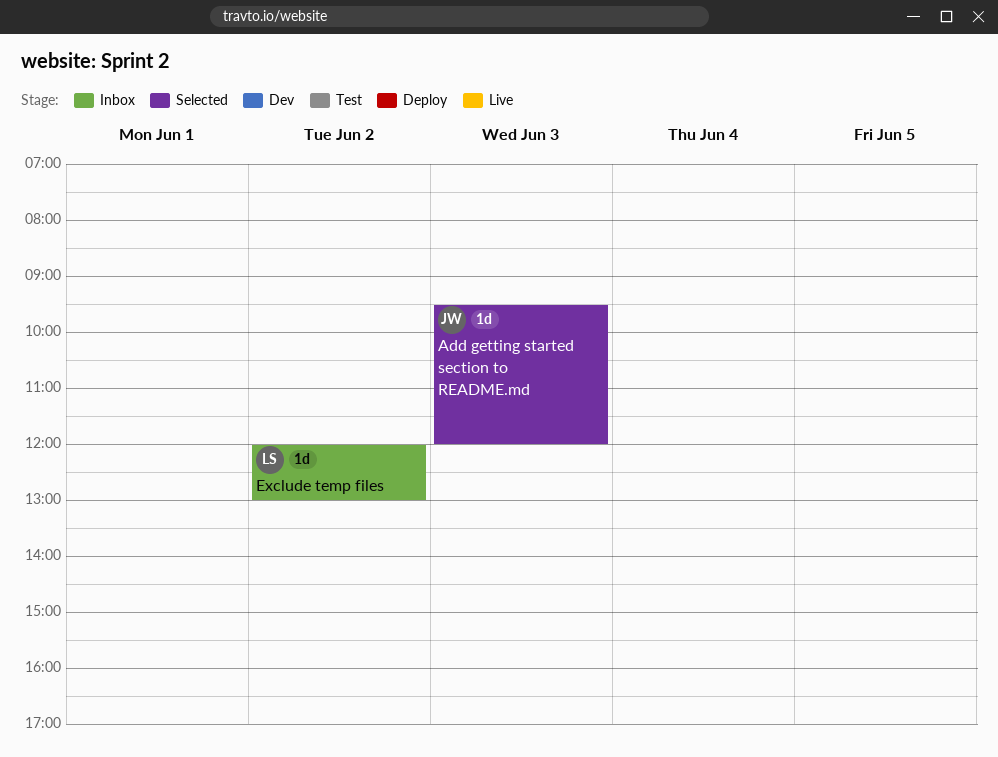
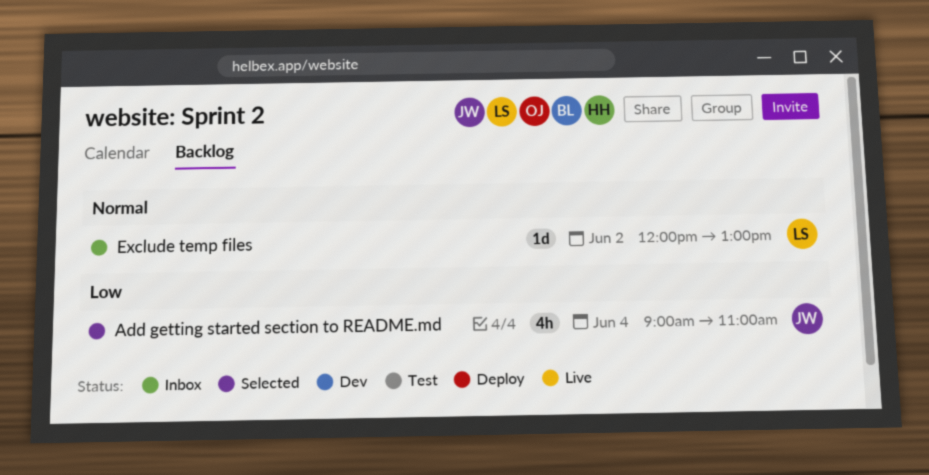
Add getting started section to README.md, estimate: 1d -> 4h
Add getting started section to README.md, day: Jun 3 -> Jun 4
Add getting started section to README.md, begins: 09:30 -> 09:00
Add getting started section to README.md, ends: 12:00 -> 11:00

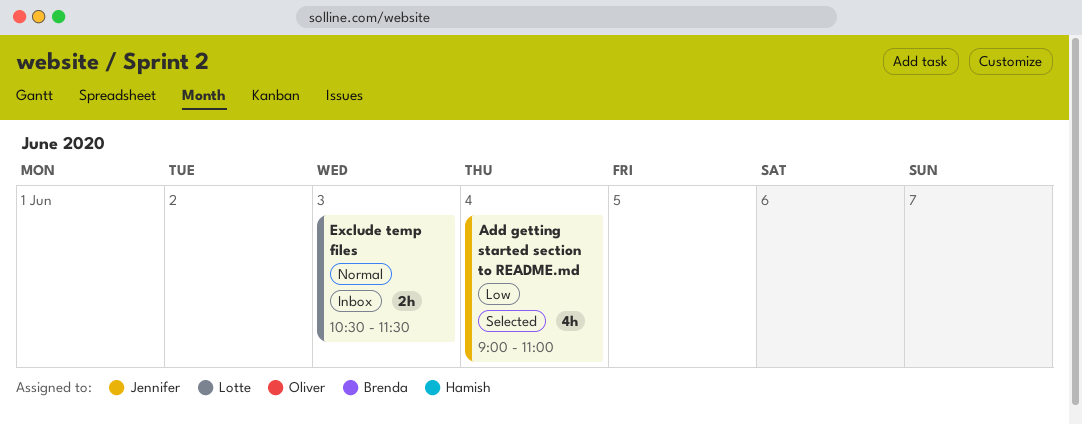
Exclude temp files, estimate: 1d -> 2h
Exclude temp files, day: Jun 2 -> Jun 3
Exclude temp files, begins: 12:00 -> 10:30
Exclude temp files, ends: 13:00 -> 11:30

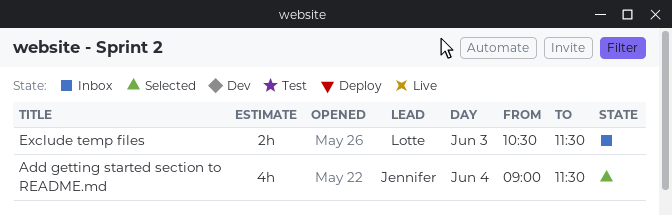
Add getting started section to README.md, ends: 11:00 -> 11:30

